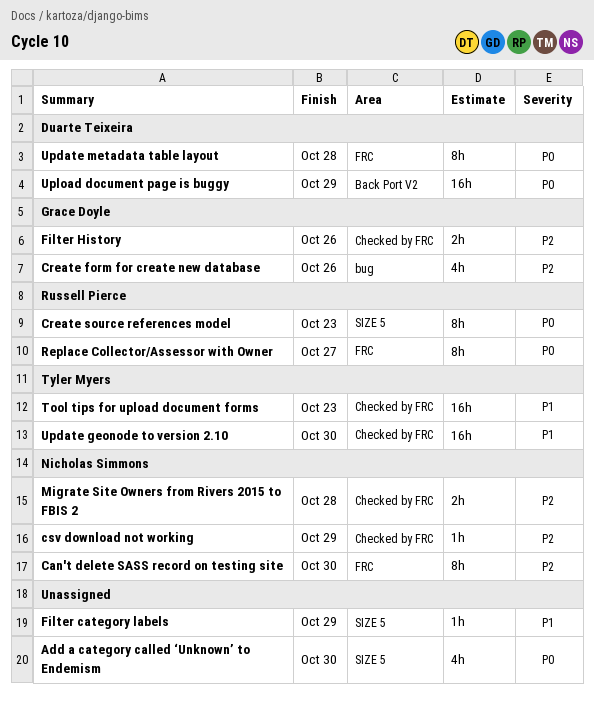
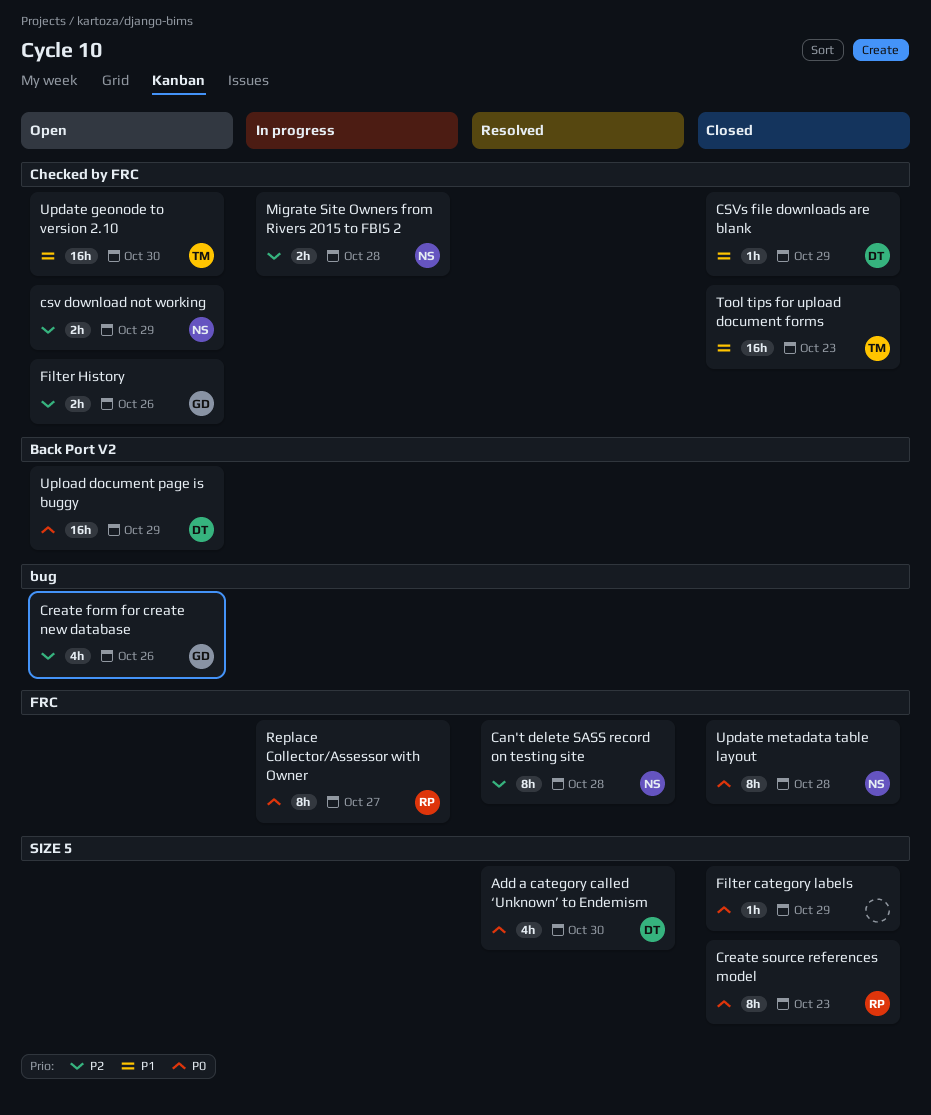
Add a category called ‘Unknown’ to Endemism, owner: none -> Duarte Teixeira
Can't delete SASS record on testing site, due: Oct 30 -> Oct 28
csv download not working, estimate: 1h -> 2h
CSVs file downloads are blank: none -> present
Filter category labels, priority: P1 -> P0
Update metadata table layout, owner: Duarte Teixeira -> Nicholas Simmons

